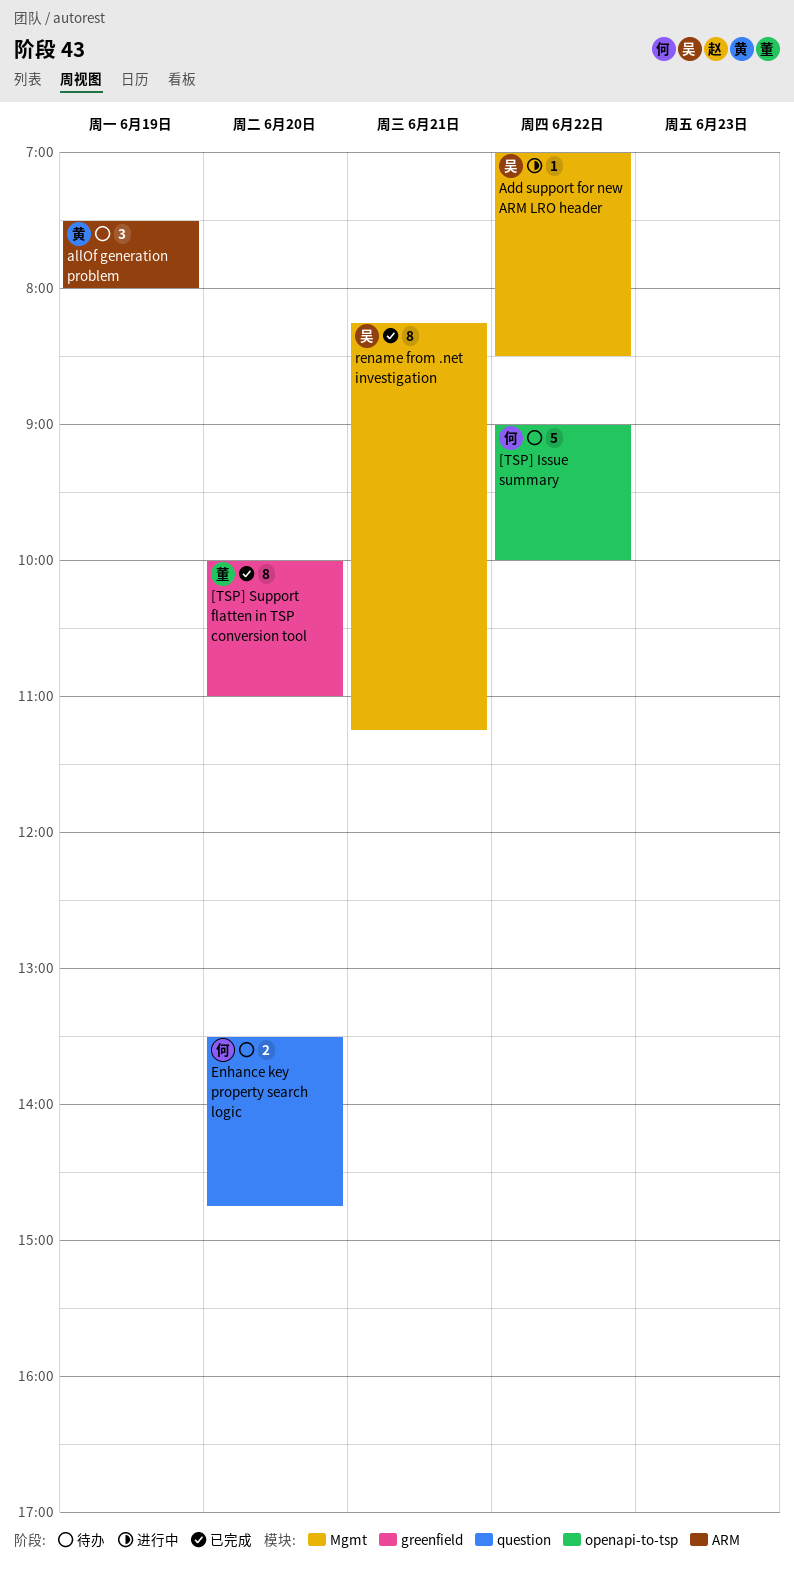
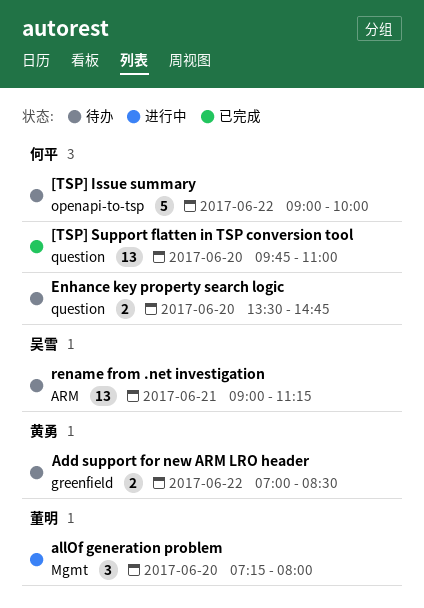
[TSP] Support flatten in TSP conversion tool, owner: 董明 -> 何平
[TSP] Support flatten in TSP conversion tool, label: greenfield -> question
[TSP] Support flatten in TSP conversion tool, estimate: 8 -> 13
[TSP] Support flatten in TSP conversion tool, begins: 10:00 -> 09:45
Add support for new ARM LRO header, status: 进行中 -> 待办
Add support for new ARM LRO header, owner: 吴雪 -> 黄勇
Add support for new ARM LRO header, label: Mgmt -> greenfield
Add support for new ARM LRO header, estimate: 1 -> 2
allOf generation problem, status: 待办 -> 进行中
allOf generation problem, owner: 黄勇 -> 董明
allOf generation problem, label: ARM -> Mgmt
allOf generation problem, day: Jun 19 -> Jun 20
allOf generation problem, begins: 07:30 -> 07:15
rename from .net investigation, status: 已完成 -> 待办
rename from .net investigation, label: Mgmt -> ARM
rename from .net investigation, estimate: 8 -> 13
rename from .net investigation, begins: 08:15 -> 09:00

